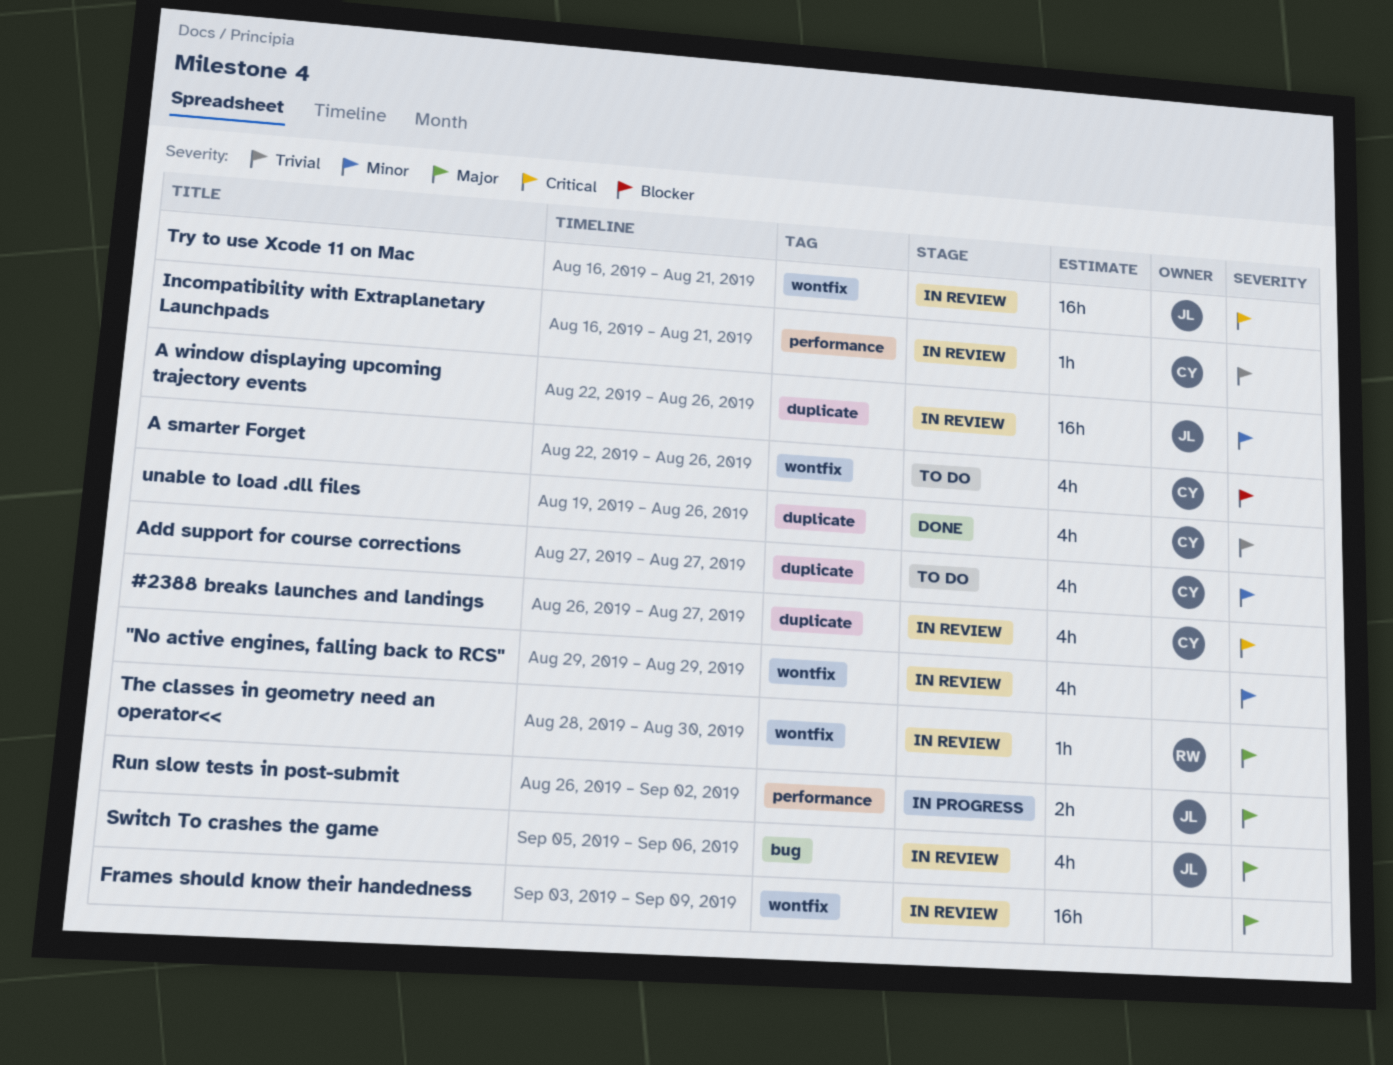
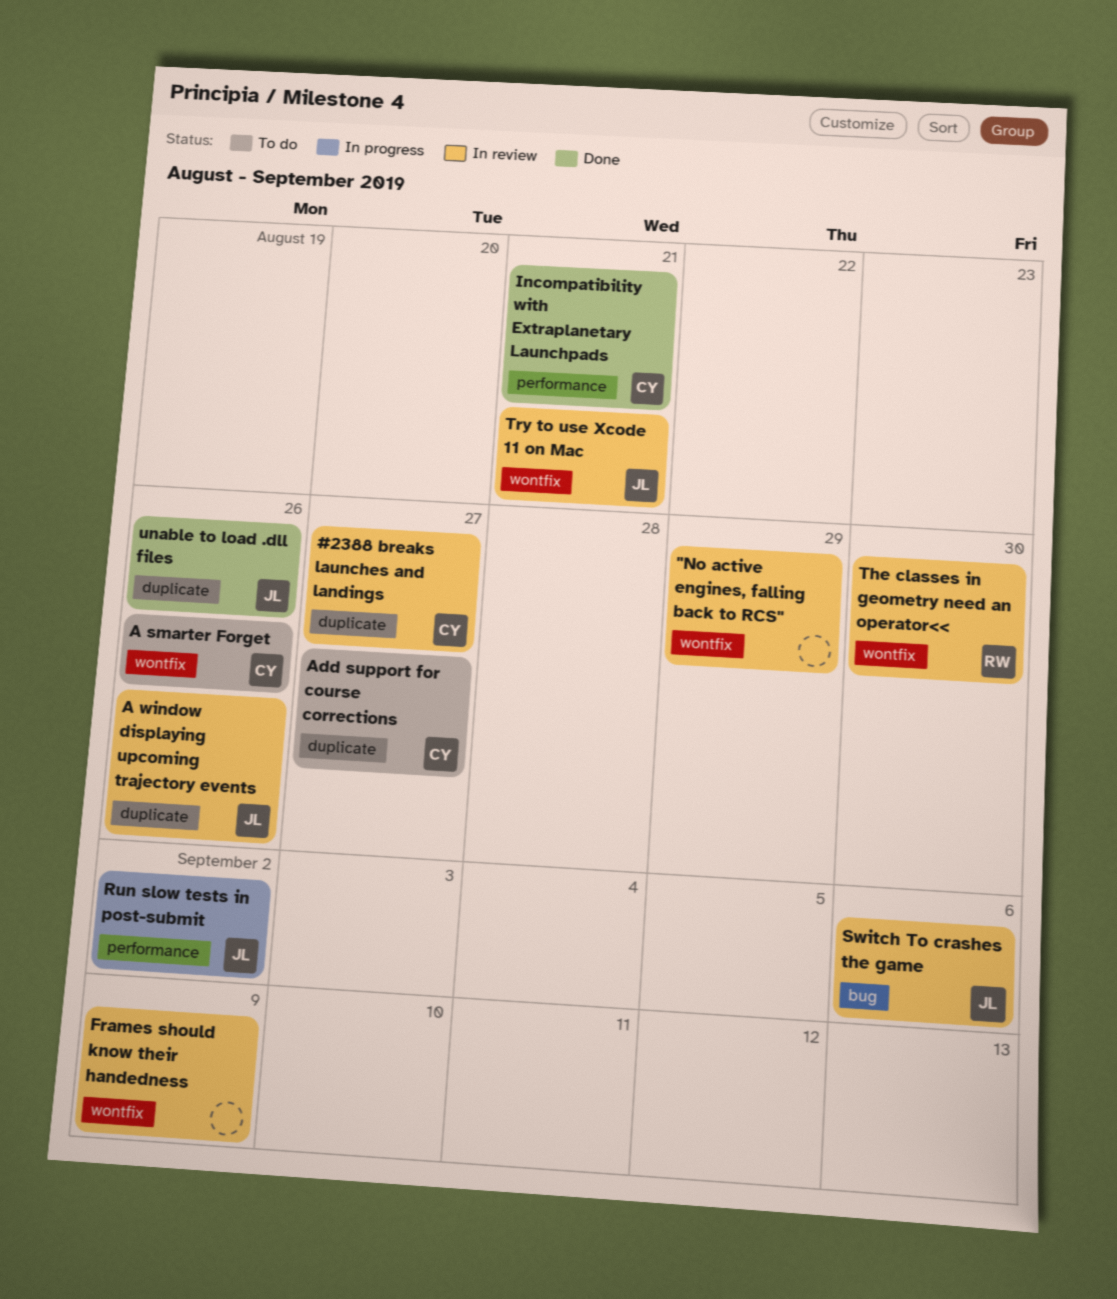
Incompatibility with Extraplanetary Launchpads, status: In review -> Done
unable to load .dll files, owner: CY -> JL

